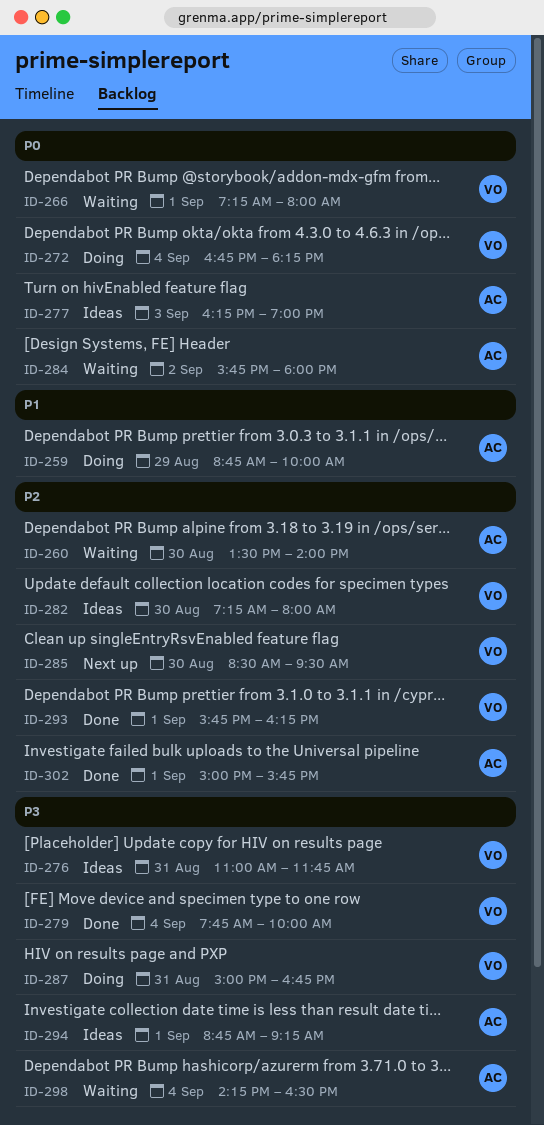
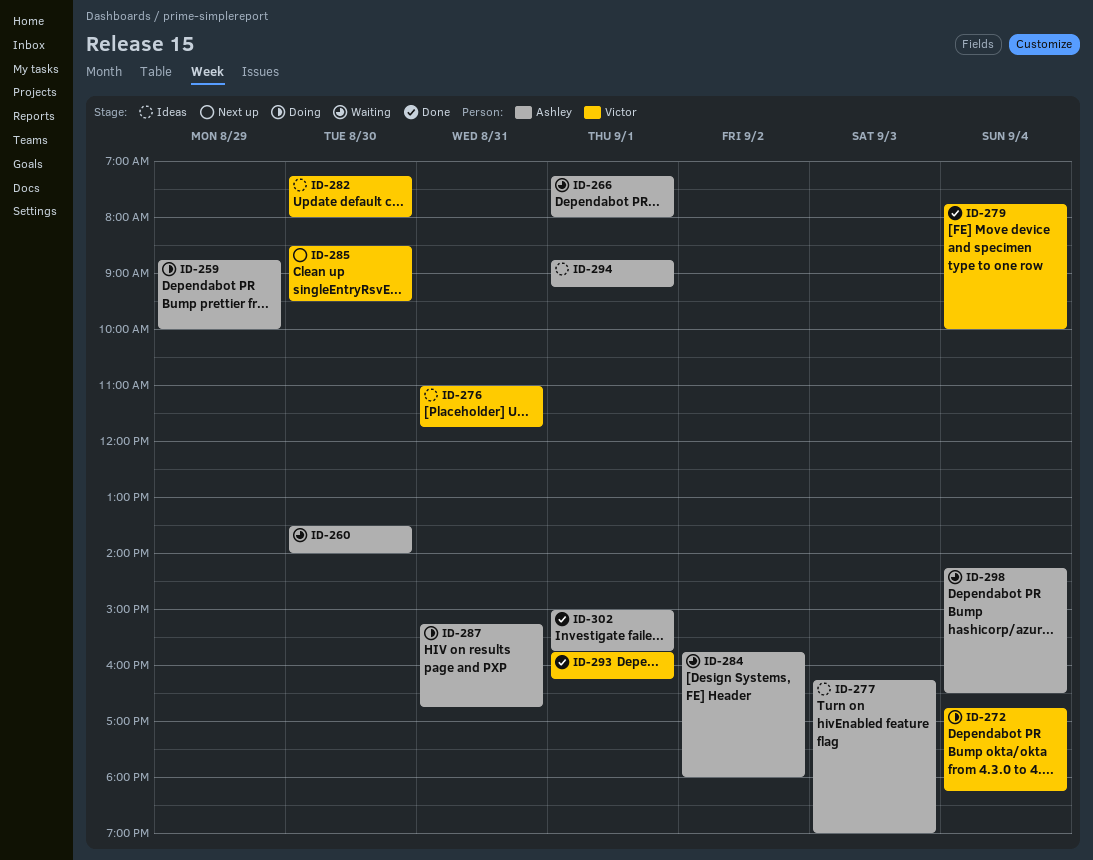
ID-266, owner: Victor -> Ashley
ID-287, owner: Victor -> Ashley
ID-287, begins: 15:00 -> 15:15

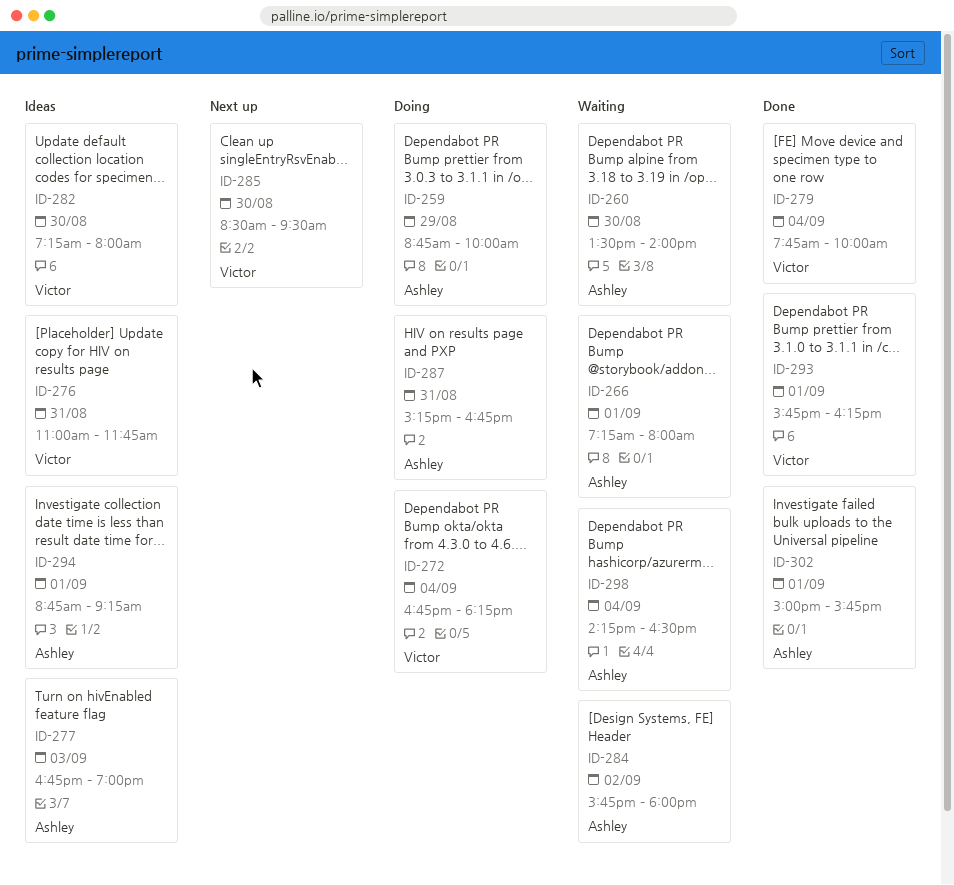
ID-277, begins: 16:15 -> 16:45

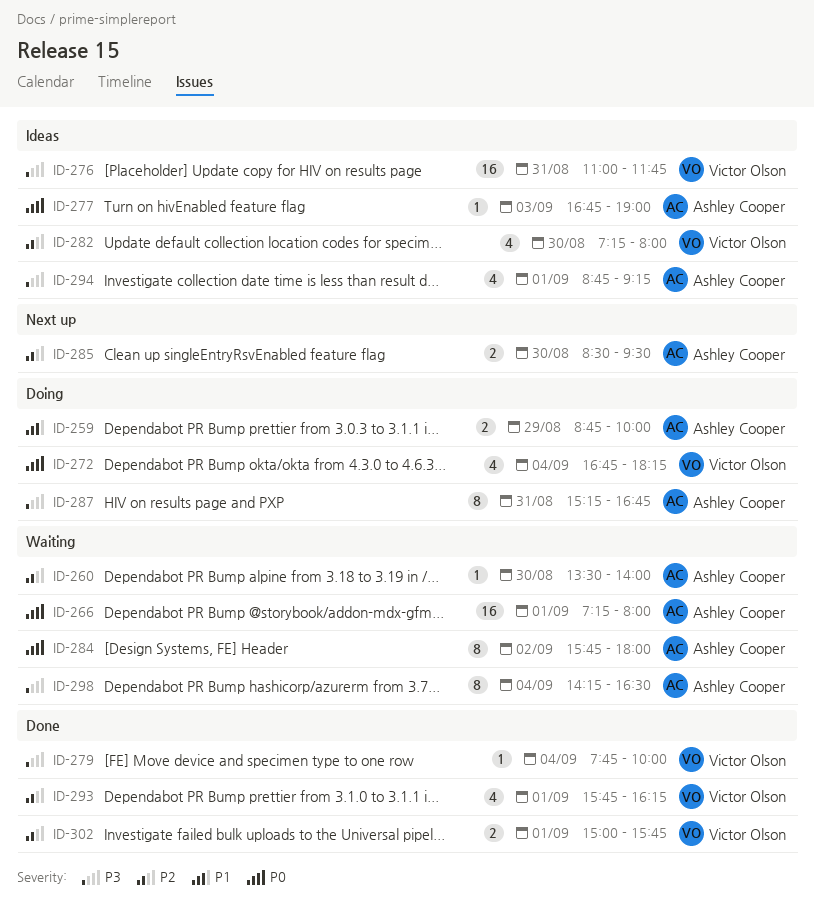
ID-285, owner: Victor Olson -> Ashley Cooper
ID-302, owner: Ashley Cooper -> Victor Olson

